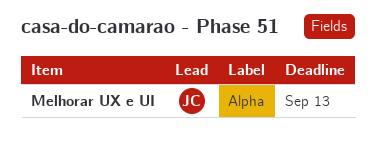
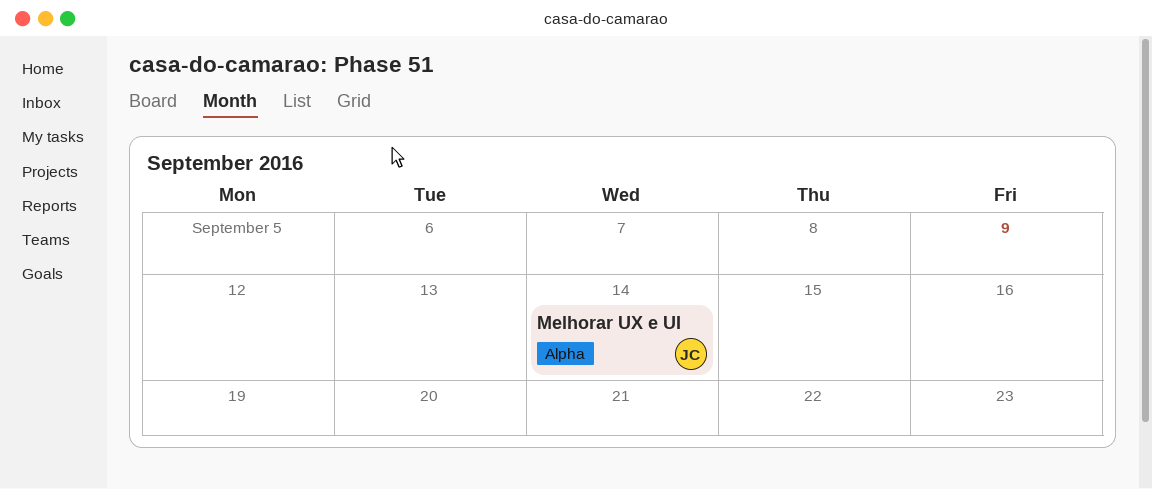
Melhorar UX e UI, due: Sep 13 -> Sep 14

